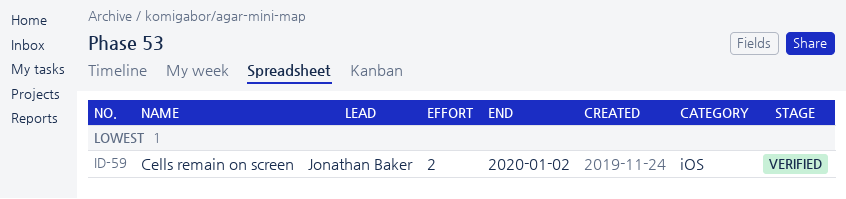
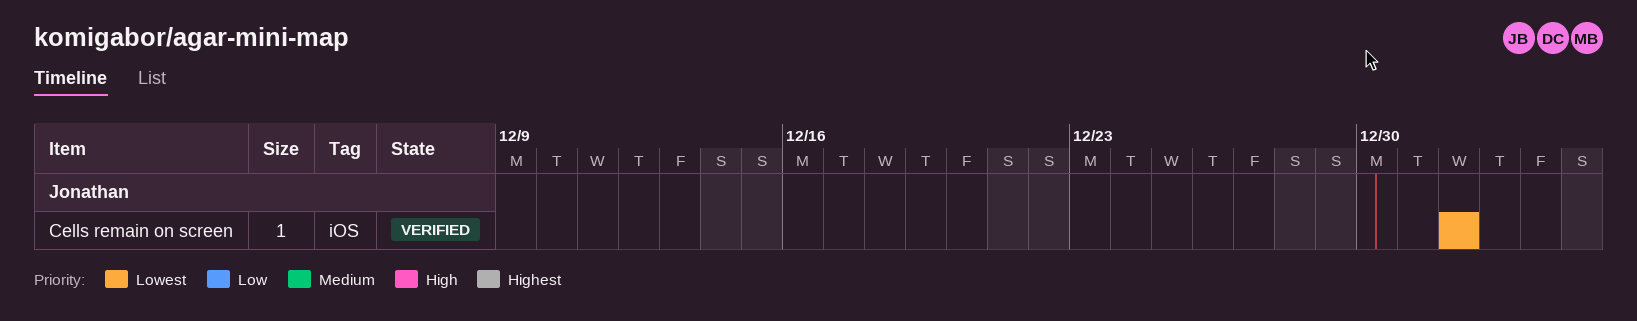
Cells remain on screen, estimate: 2 -> 1
Cells remain on screen, due: Jan 2 -> Jan 1

